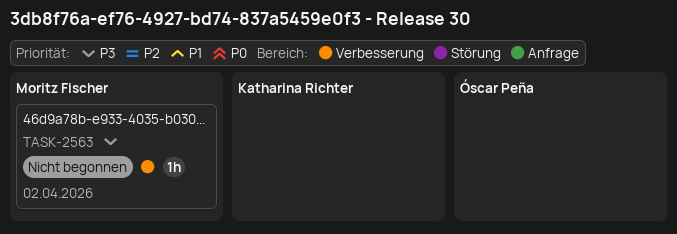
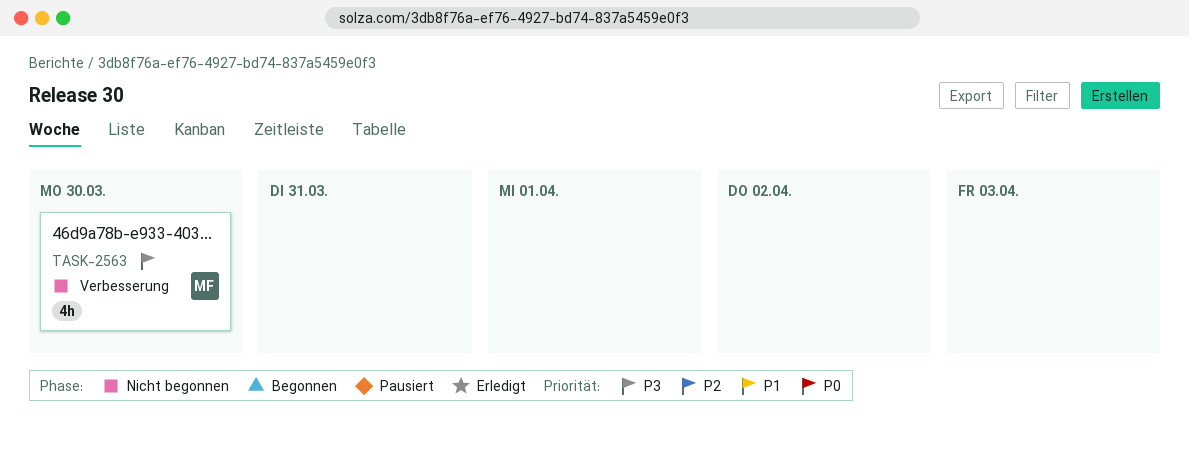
TASK-2563, estimate: 1h -> 4h
TASK-2563, due: Apr 2 -> Mar 30

